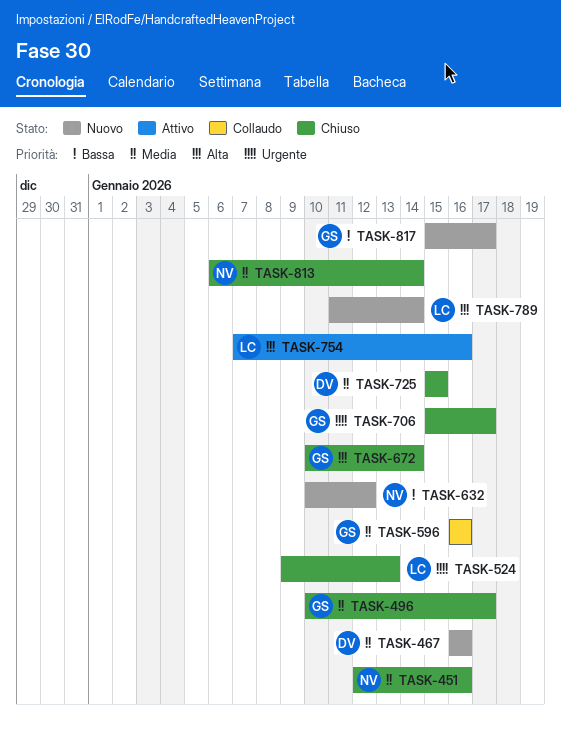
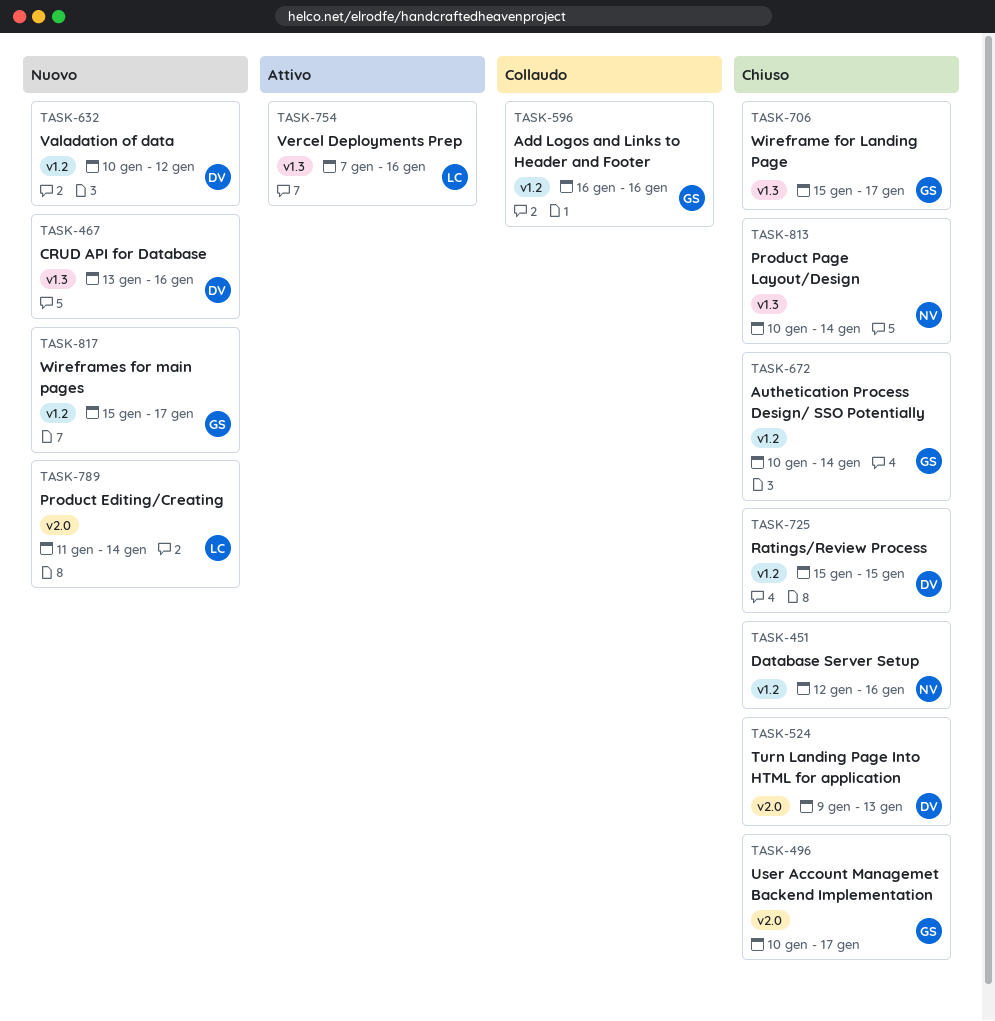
TASK-467, start: Jan 16 -> Jan 13
TASK-524, owner: LC -> DV
TASK-632, owner: NV -> DV
TASK-813, start: Jan 6 -> Jan 10

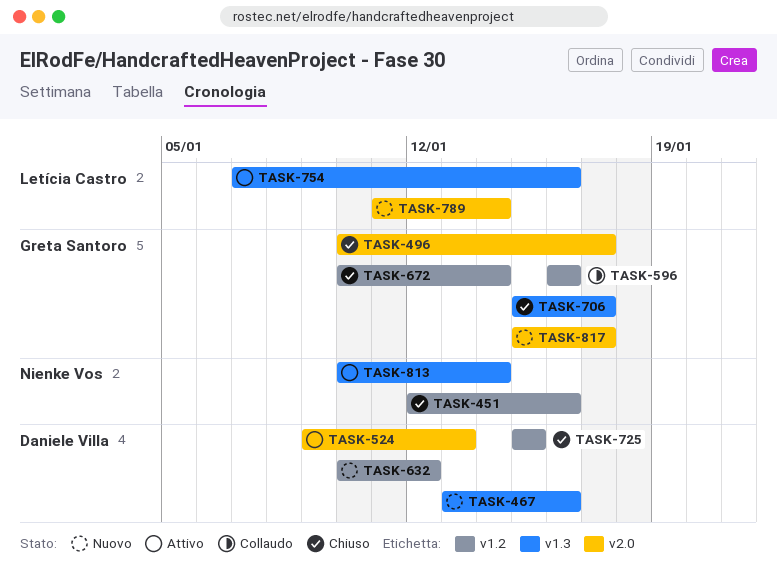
TASK-524, status: Chiuso -> Attivo
TASK-813, status: Chiuso -> Attivo
TASK-817, label: v1.2 -> v2.0

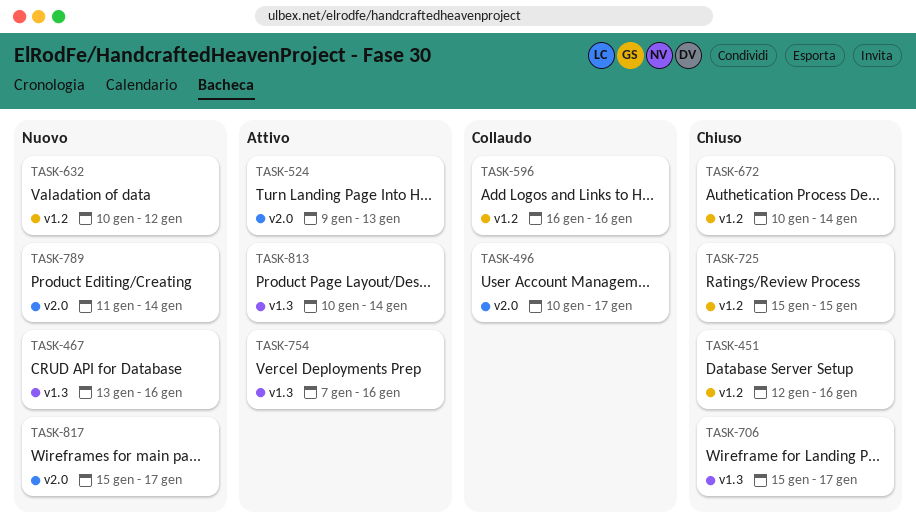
TASK-496, status: Chiuso -> Collaudo

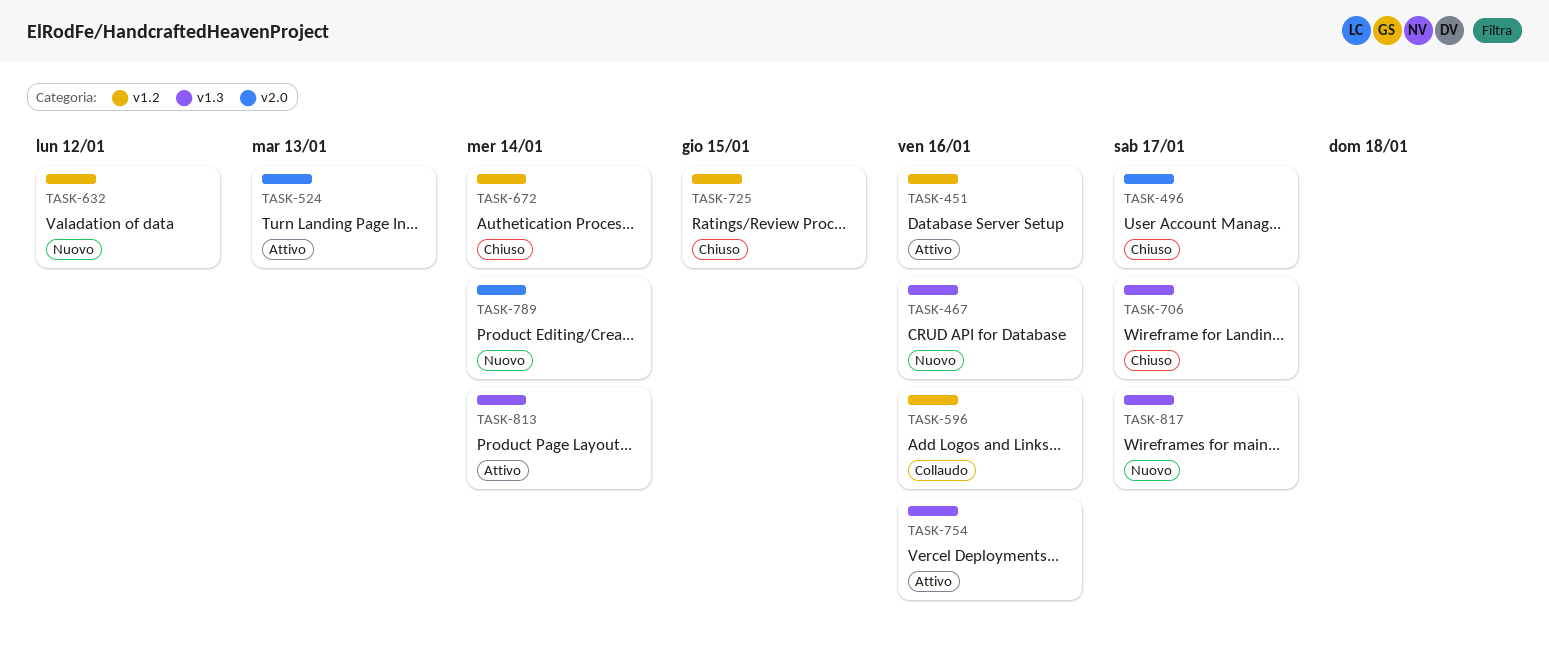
TASK-451, status: Chiuso -> Attivo
TASK-496, status: Collaudo -> Chiuso
TASK-817, label: v2.0 -> v1.3

